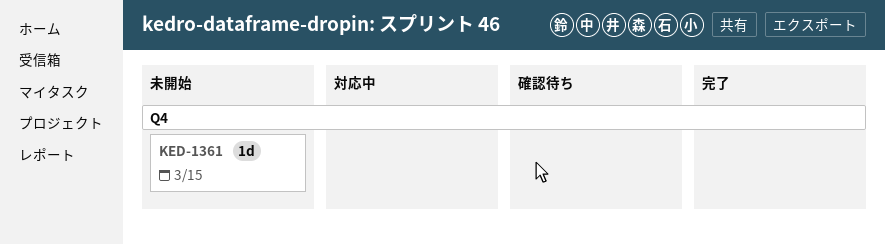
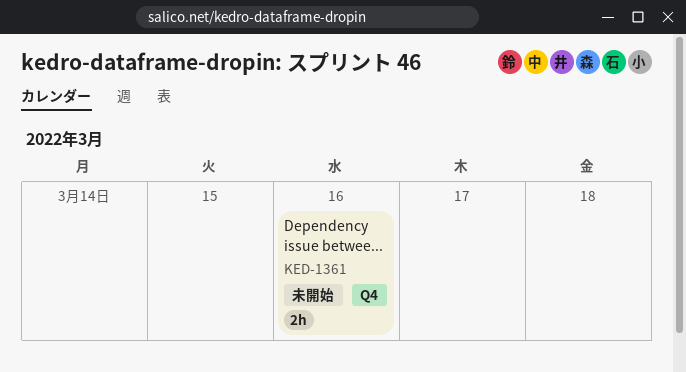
KED-1361, estimate: 1d -> 2h
KED-1361, due: Mar 15 -> Mar 16

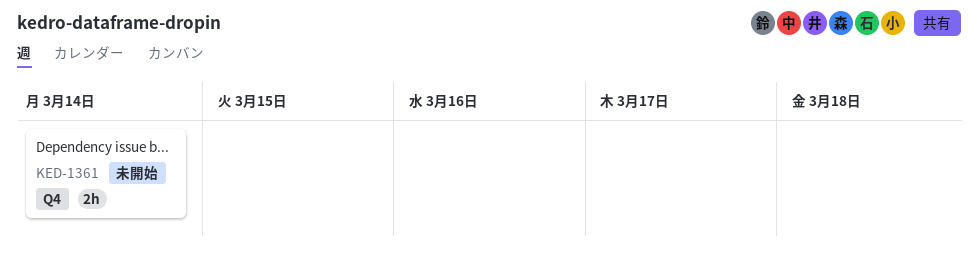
KED-1361, due: Mar 16 -> Mar 14

